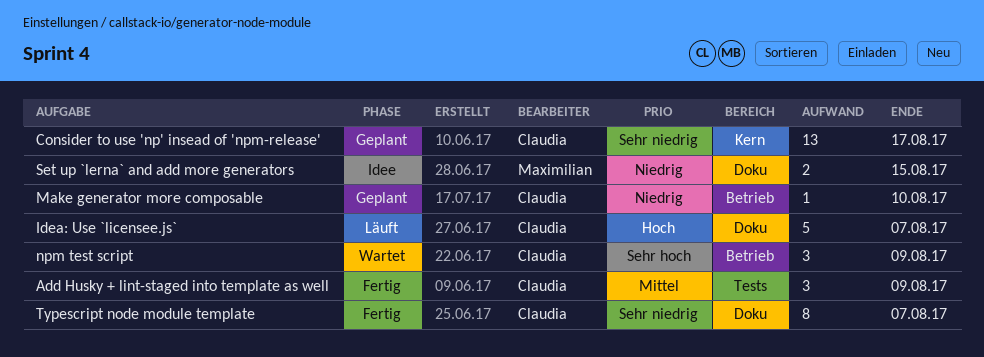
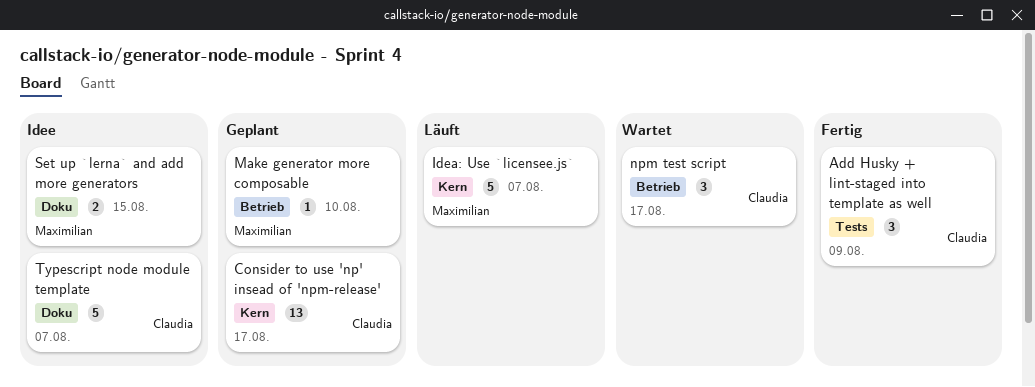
Idea: Use `licensee.js`, owner: Claudia -> Maximilian
Idea: Use `licensee.js`, label: Doku -> Kern
Make generator more composable, owner: Claudia -> Maximilian
npm test script, due: Aug 9 -> Aug 17
Typescript node module template, status: Fertig -> Idee
Typescript node module template, estimate: 8 -> 5

